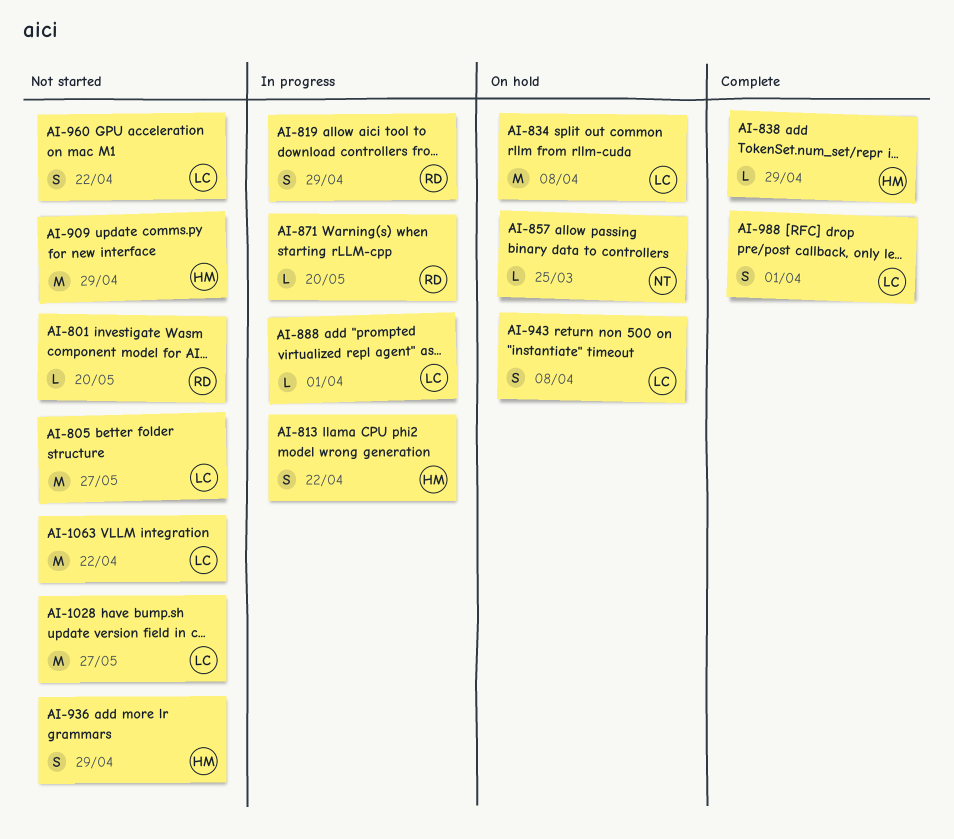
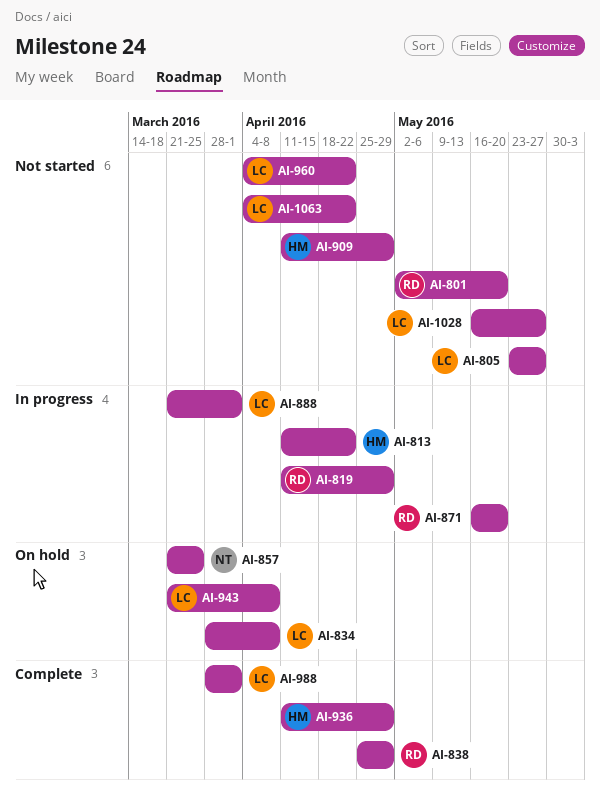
AI-838, owner: HM -> RD
AI-936, status: Not started -> Complete

